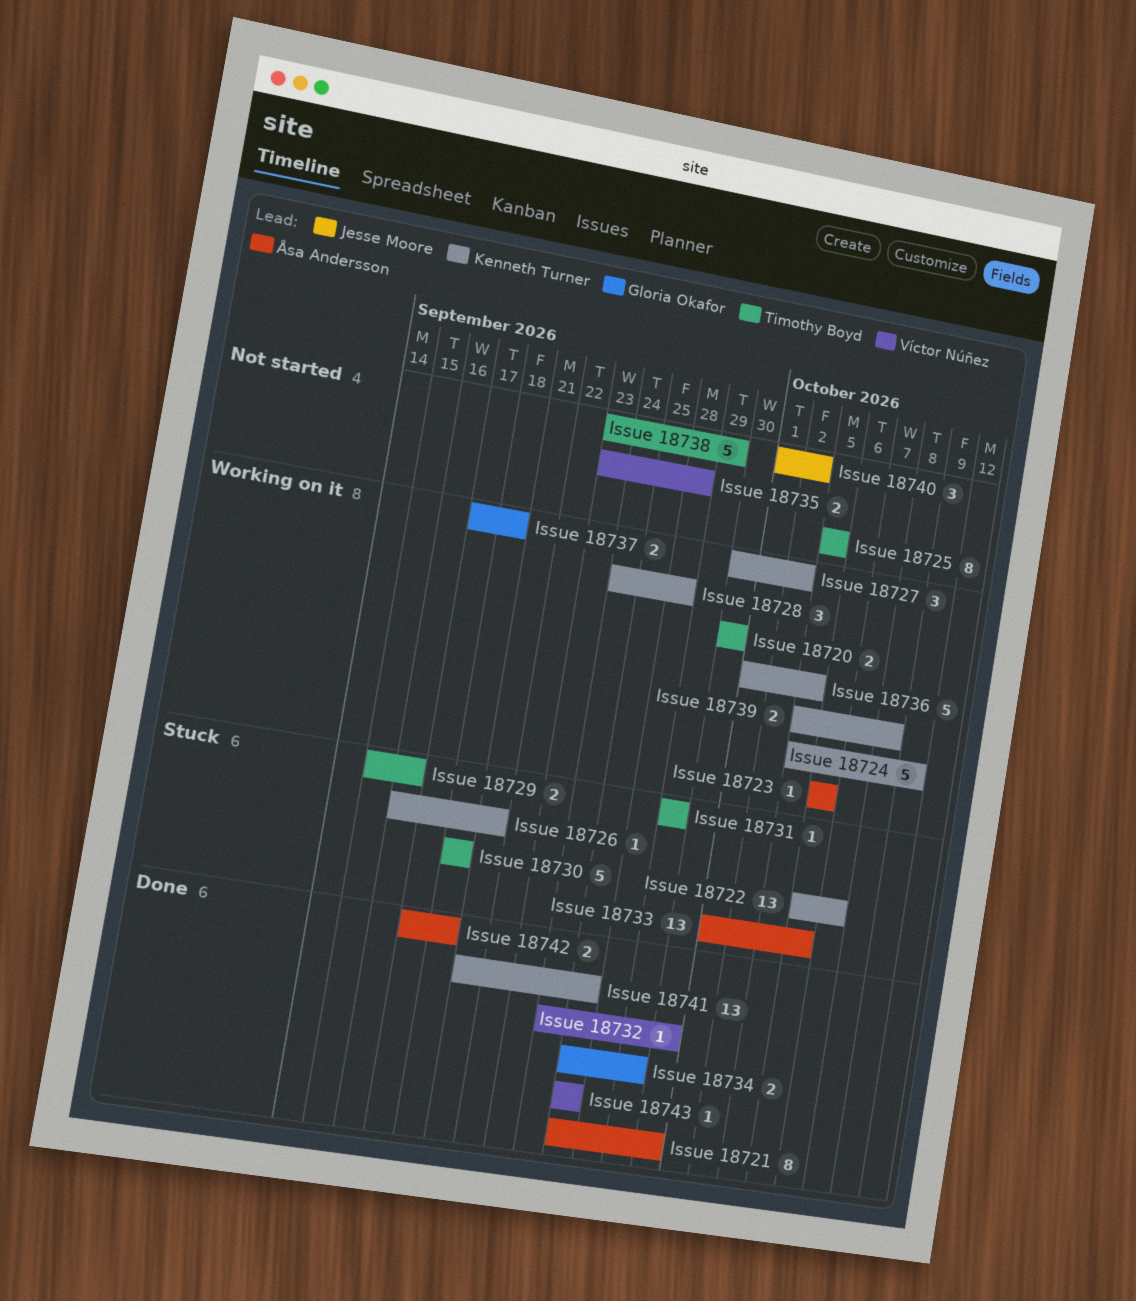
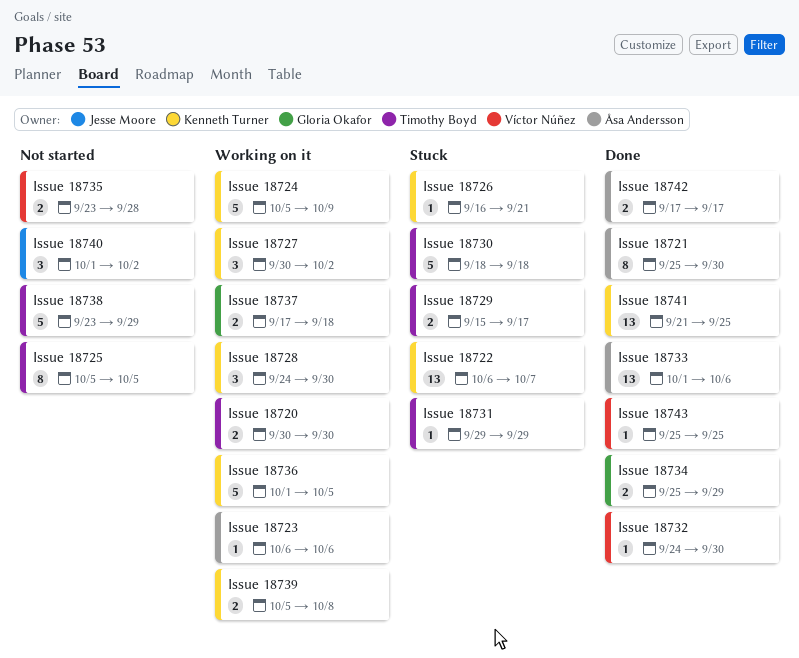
Issue 18728, due: Sep 28 -> Sep 30
Issue 18729, due: Sep 16 -> Sep 17
Issue 18733, status: Stuck -> Done
Issue 18742, due: Sep 18 -> Sep 17

